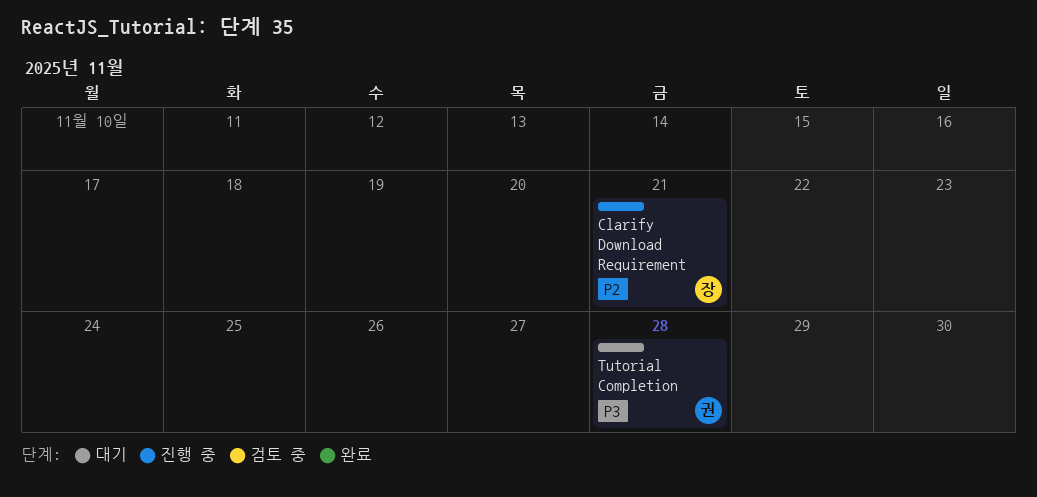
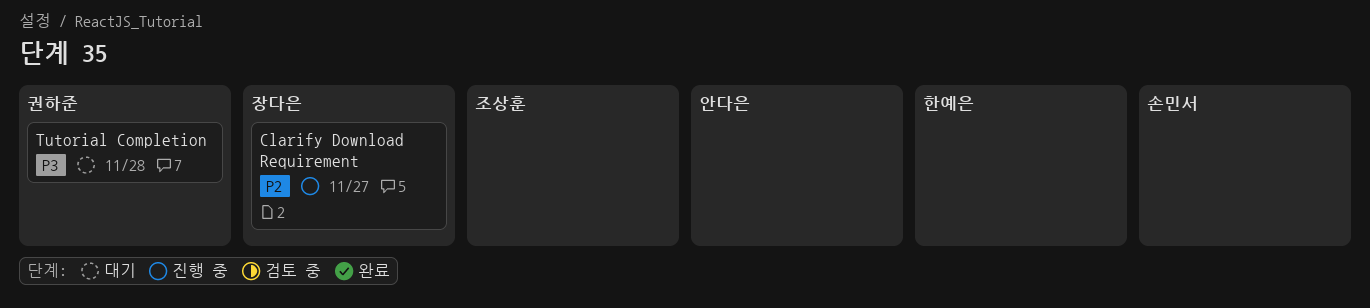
Clarify Download Requirement, due: Nov 21 -> Nov 27

